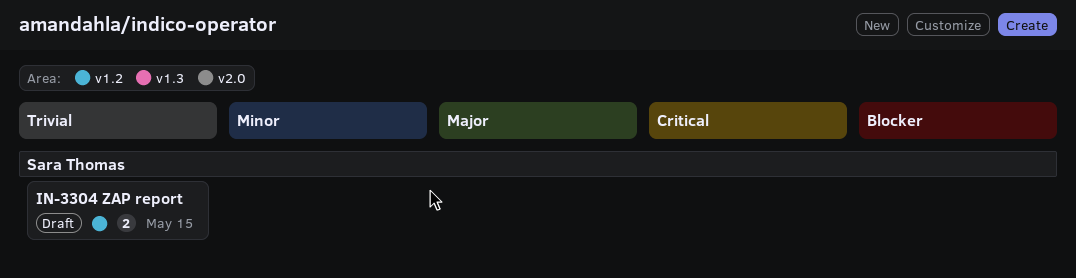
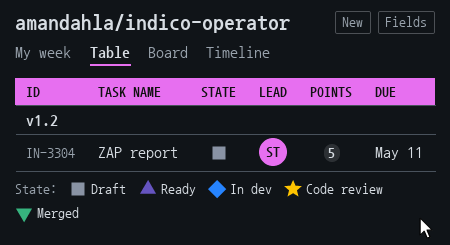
IN-3304, estimate: 2 -> 5
IN-3304, due: May 15 -> May 11

